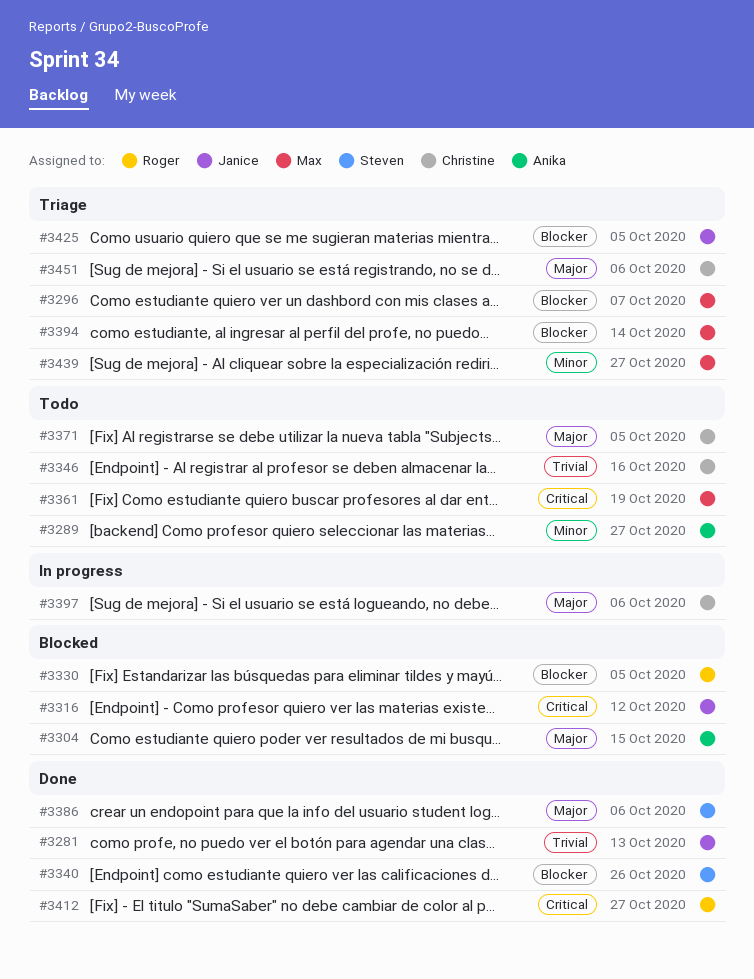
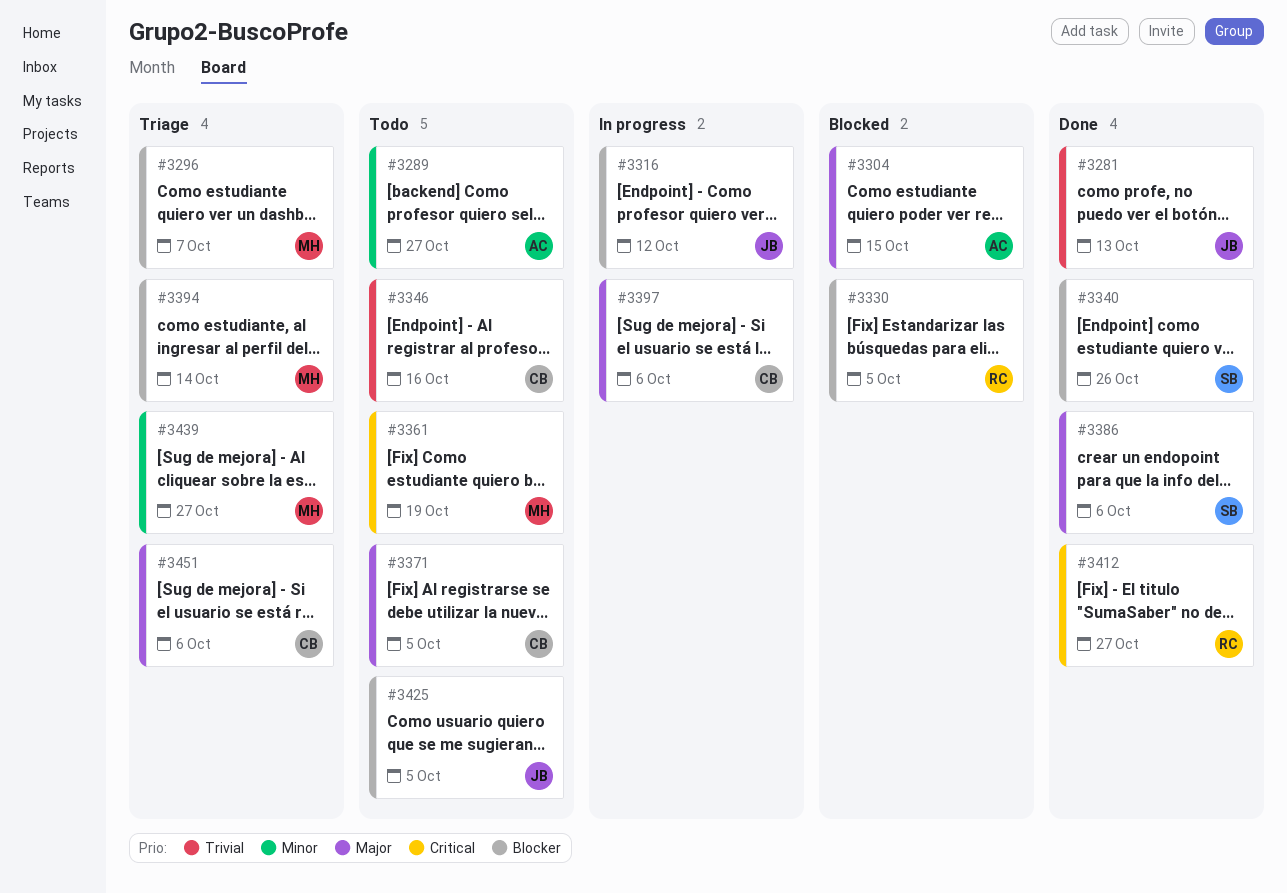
#3316, status: Blocked -> In progress
#3316, priority: Critical -> Blocker
#3425, status: Triage -> Todo

